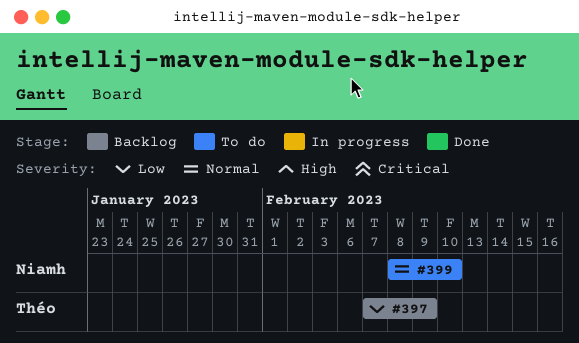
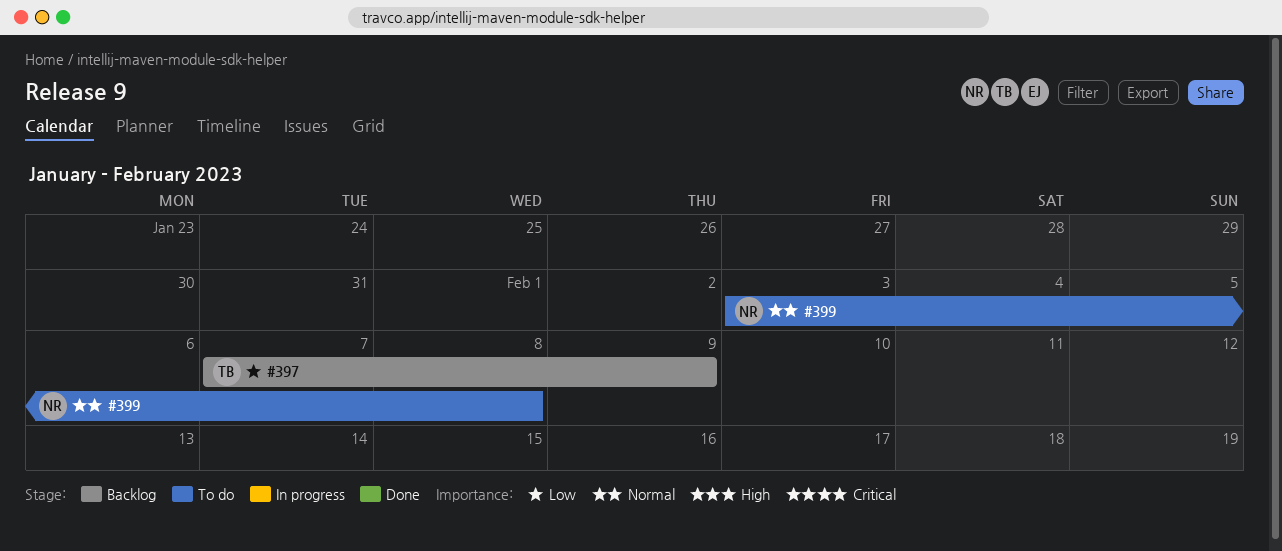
#399, start: Feb 8 -> Feb 3
#399, due: Feb 10 -> Feb 8

